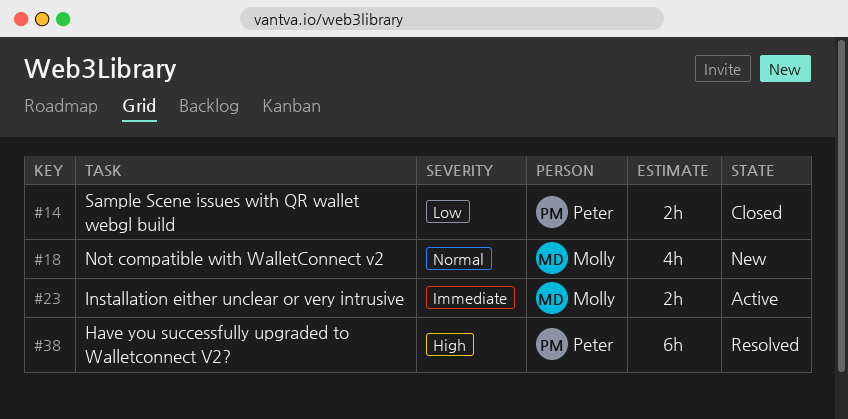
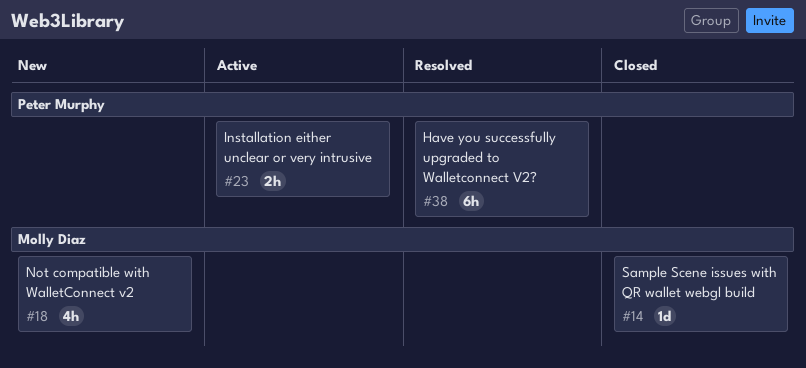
#14, owner: Peter Murphy -> Molly Diaz
#14, estimate: 2h -> 1d
#23, owner: Molly Diaz -> Peter Murphy

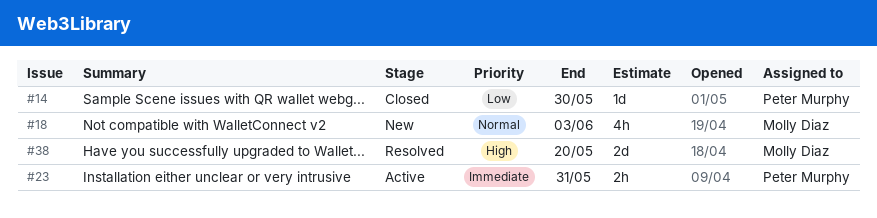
#14, owner: Molly Diaz -> Peter Murphy
#38, owner: Peter Murphy -> Molly Diaz
#38, estimate: 6h -> 2d

